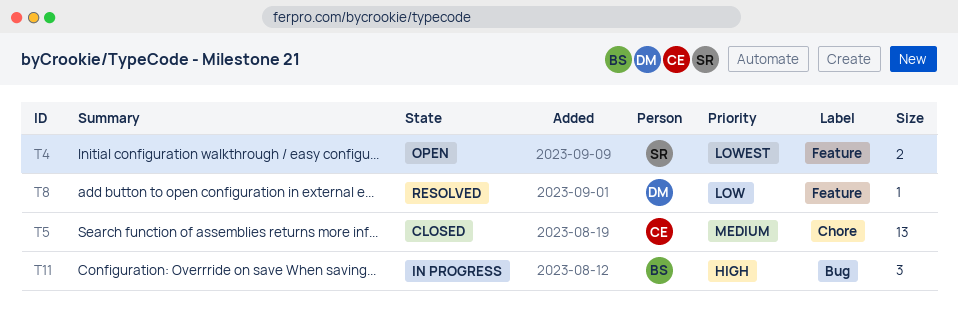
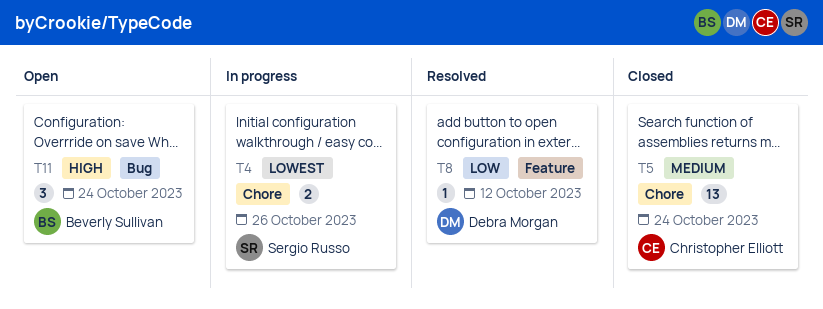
T4, status: Open -> In progress
T4, label: Feature -> Chore
T11, status: In progress -> Open

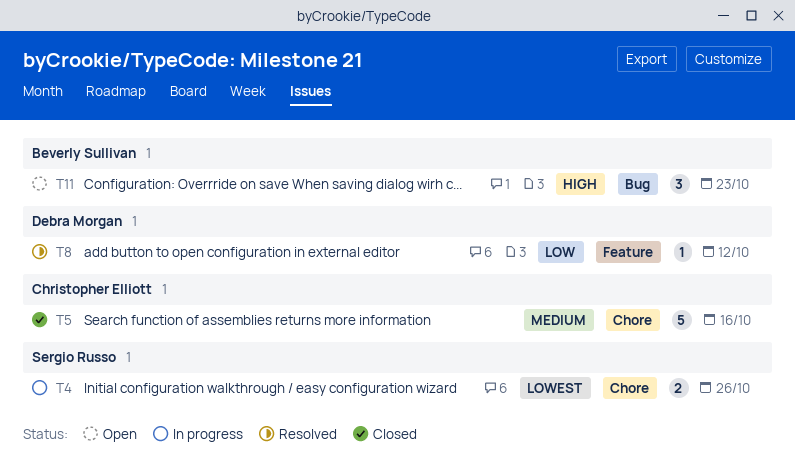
T5, estimate: 13 -> 5
T5, due: Oct 24 -> Oct 16
T11, due: Oct 24 -> Oct 23

